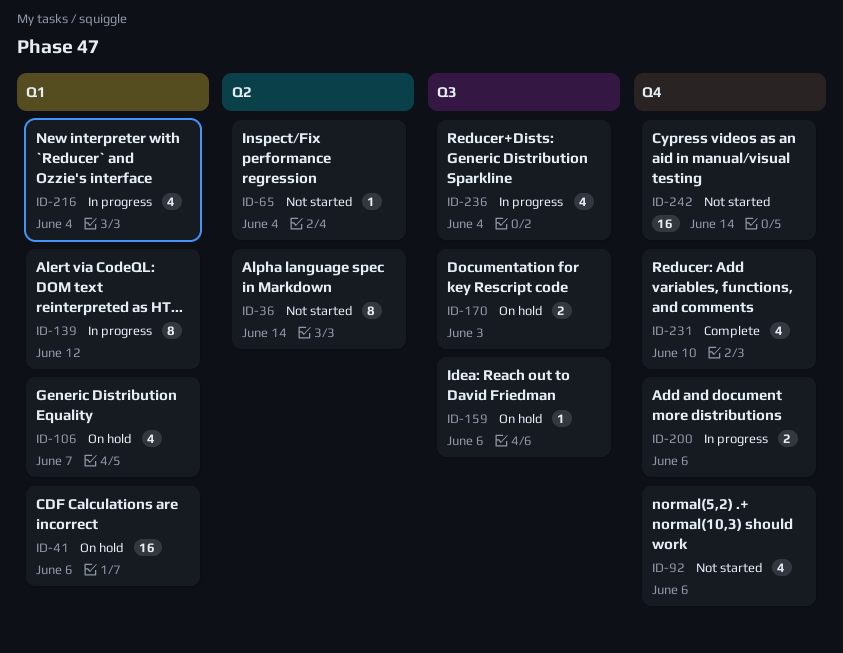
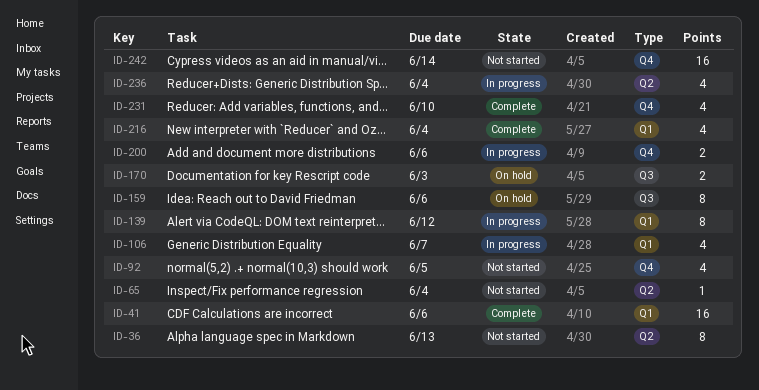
ID-36, due: Jun 14 -> Jun 13
ID-41, status: On hold -> Complete
ID-92, due: Jun 6 -> Jun 5
ID-106, status: On hold -> In progress
ID-159, estimate: 1 -> 8
ID-216, status: In progress -> Complete
ID-236, label: Q3 -> Q2

